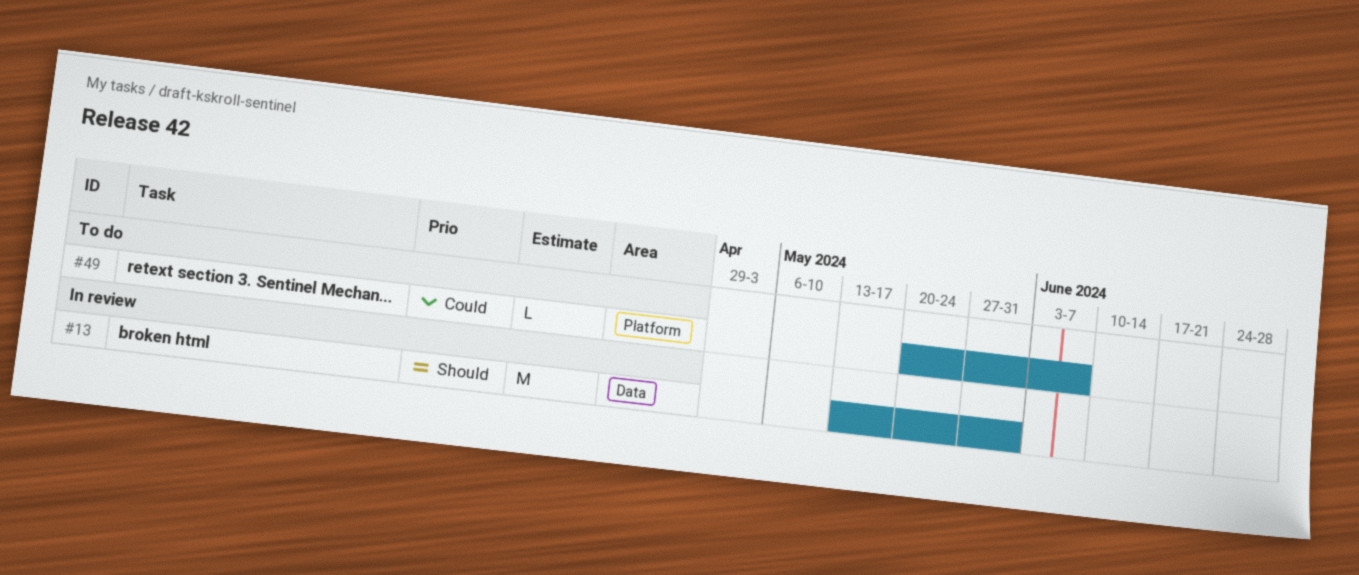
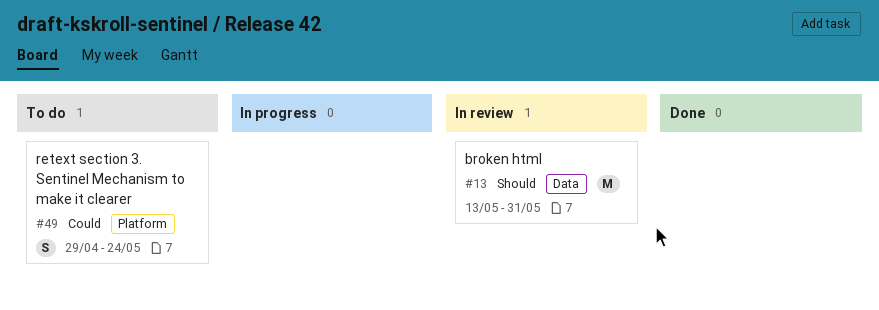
#49, estimate: L -> S
#49, start: May 20 -> Apr 29
#49, due: Jun 7 -> May 24

